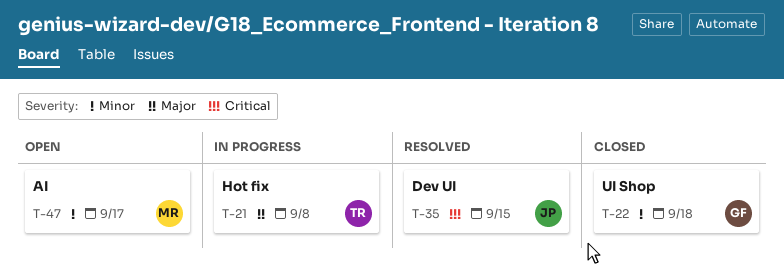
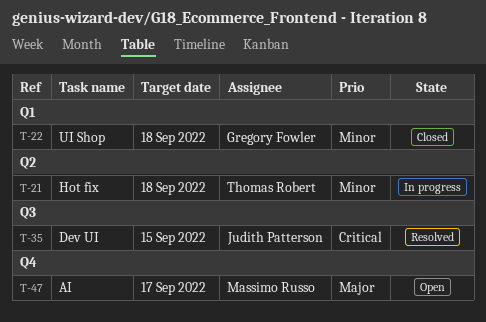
T-21, priority: Major -> Minor
T-21, due: Sep 8 -> Sep 18
T-47, priority: Minor -> Major

